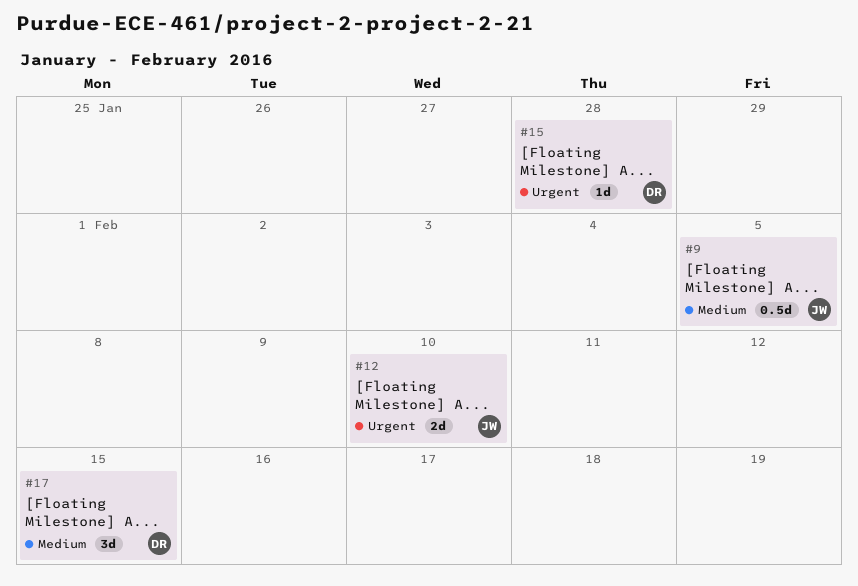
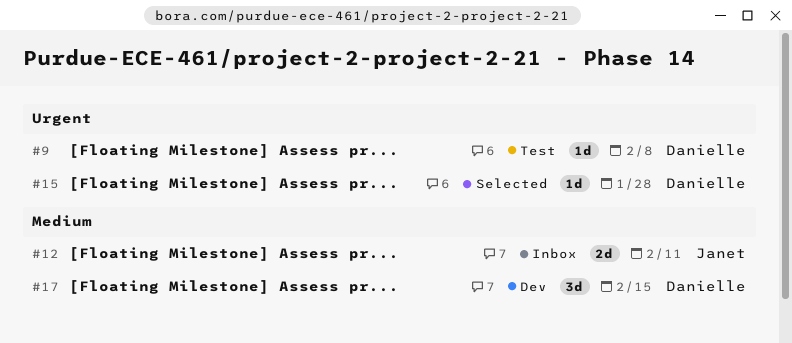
#9, owner: Janet -> Danielle
#9, priority: Medium -> Urgent
#9, estimate: 0.5d -> 1d
#9, due: Feb 5 -> Feb 8
#12, priority: Urgent -> Medium
#12, due: Feb 10 -> Feb 11

